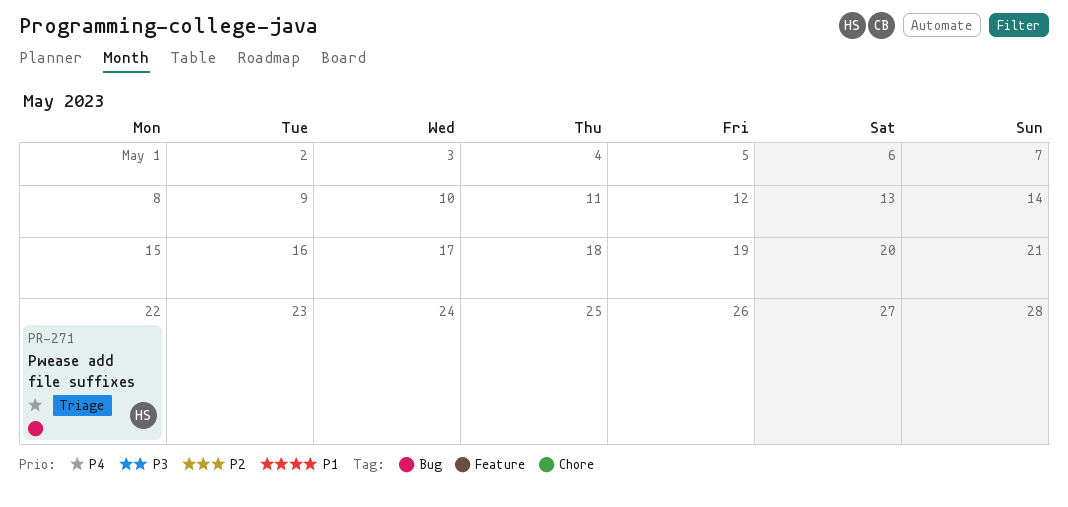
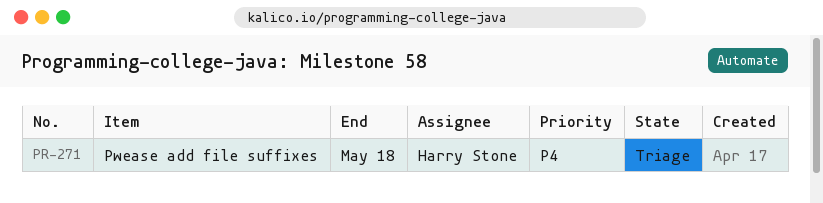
PR-271, due: May 22 -> May 18

